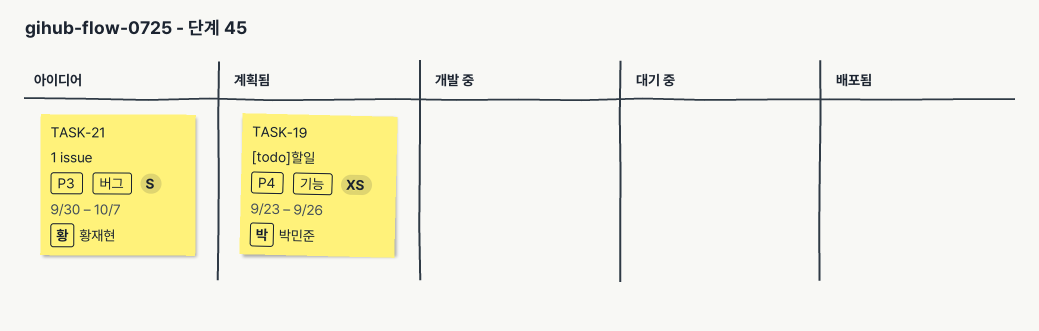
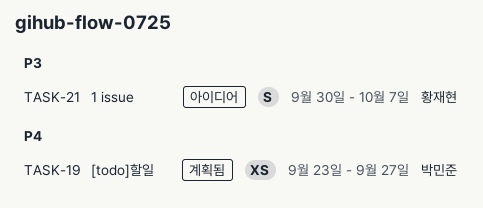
TASK-19, due: Sep 26 -> Sep 27

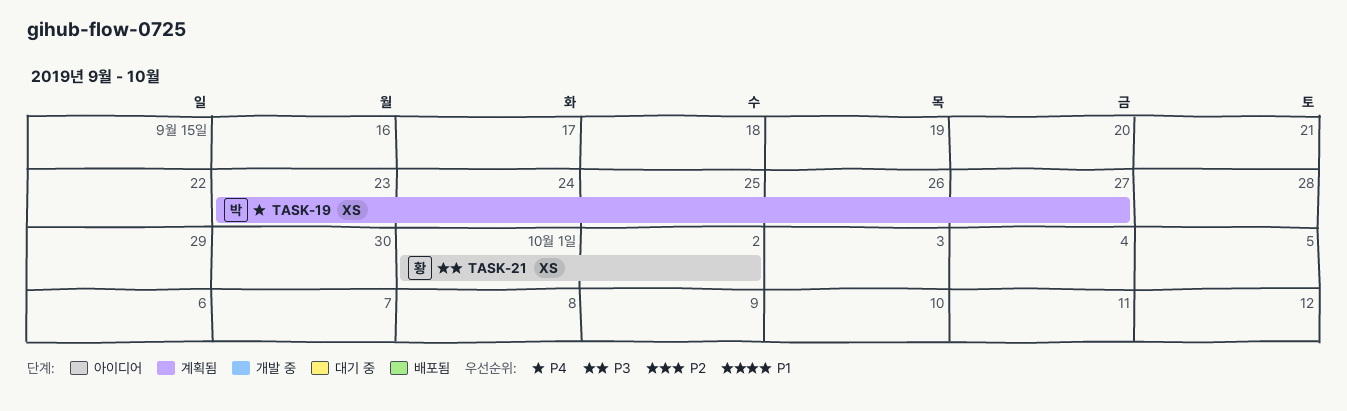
TASK-21, estimate: S -> XS
TASK-21, start: Sep 30 -> Oct 1
TASK-21, due: Oct 7 -> Oct 2

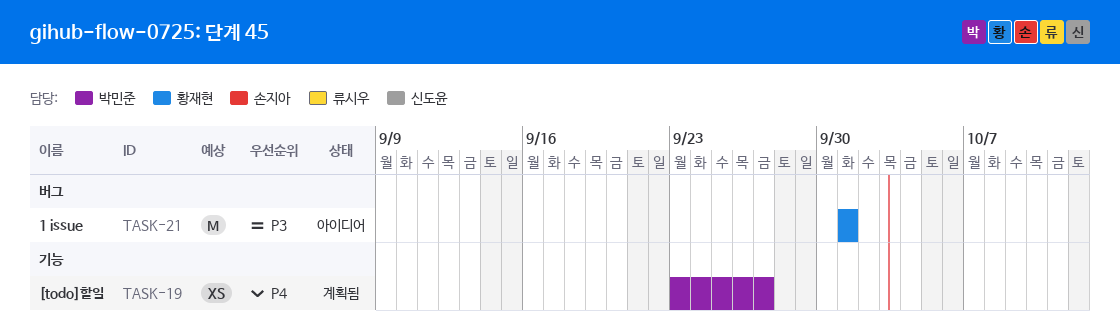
TASK-21, estimate: XS -> M
TASK-21, due: Oct 2 -> Oct 1

